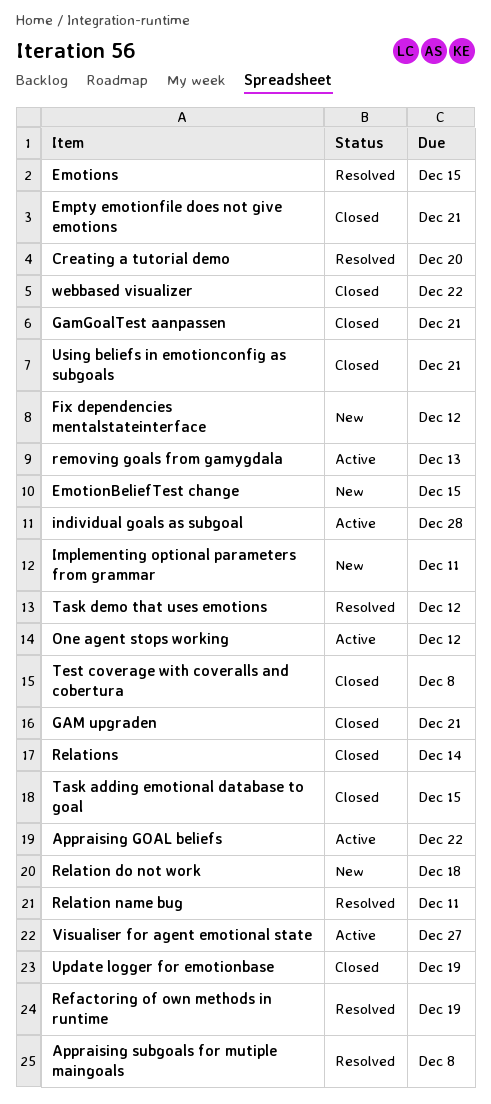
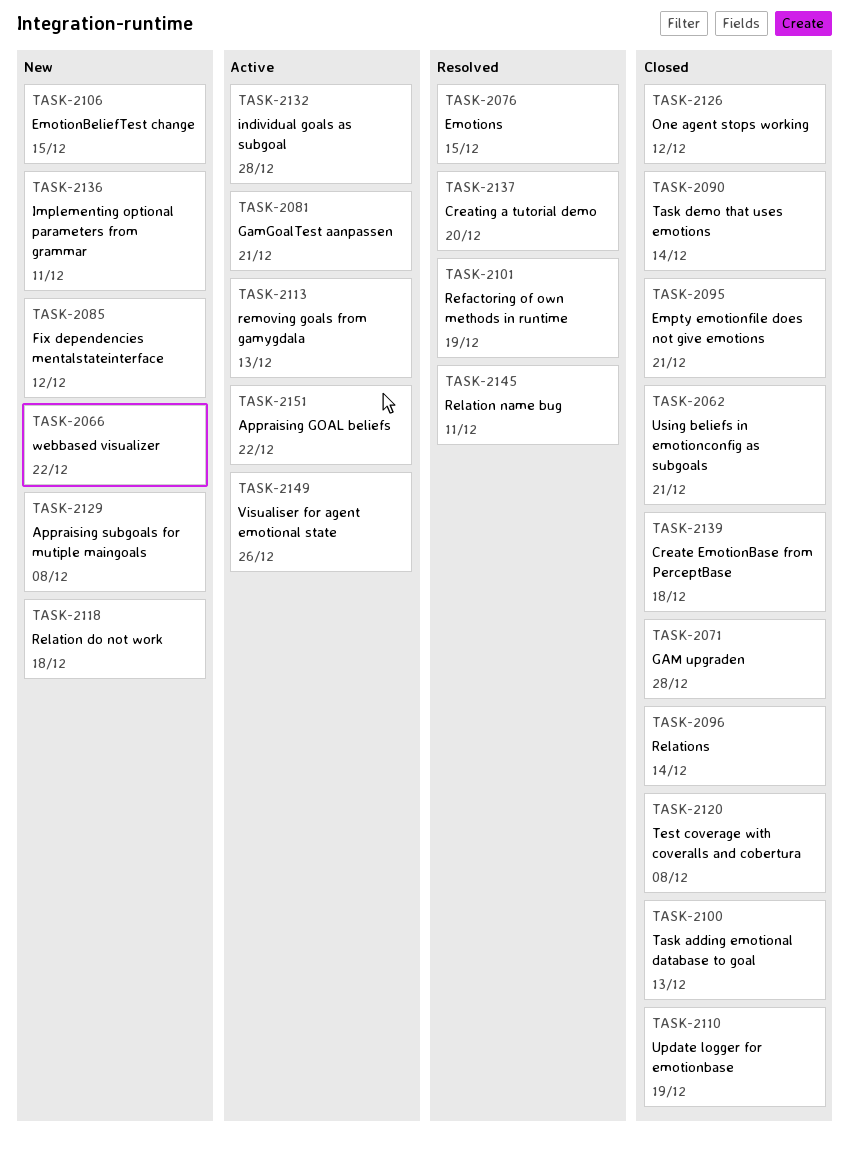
Appraising subgoals for mutiple maingoals, status: Resolved -> New
Create EmotionBase from PerceptBase: none -> present
GAM upgraden, due: Dec 21 -> Dec 28
GamGoalTest aanpassen, status: Closed -> Active
One agent stops working, status: Active -> Closed
Task adding emotional database to goal, due: Dec 15 -> Dec 13
Task demo that uses emotions, status: Resolved -> Closed
Task demo that uses emotions, due: Dec 12 -> Dec 14
Visualiser for agent emotional state, due: Dec 27 -> Dec 26
webbased visualizer, status: Closed -> New

